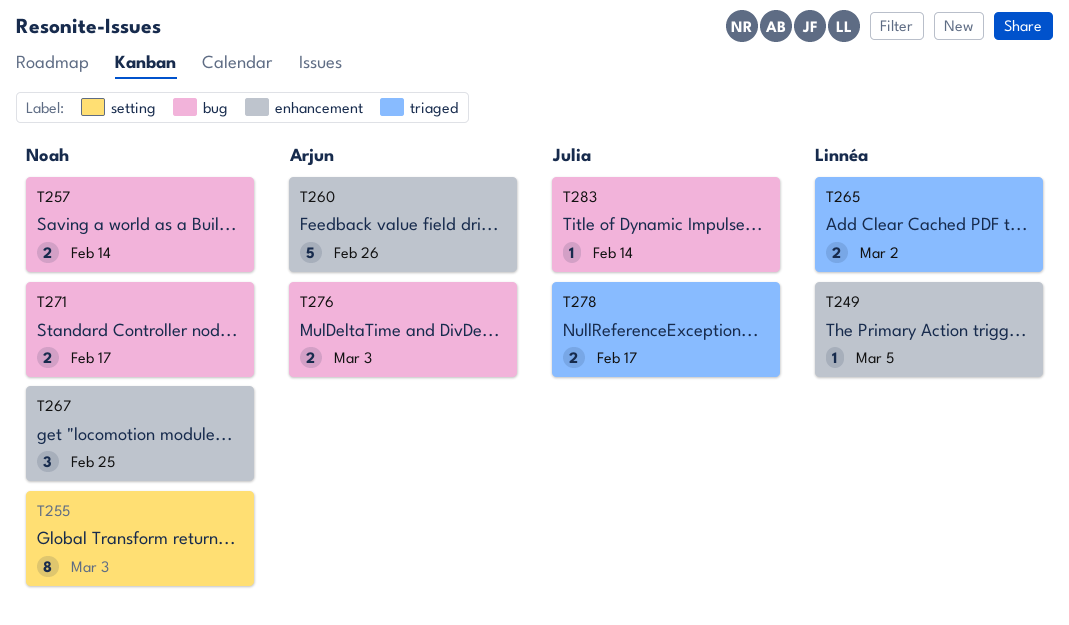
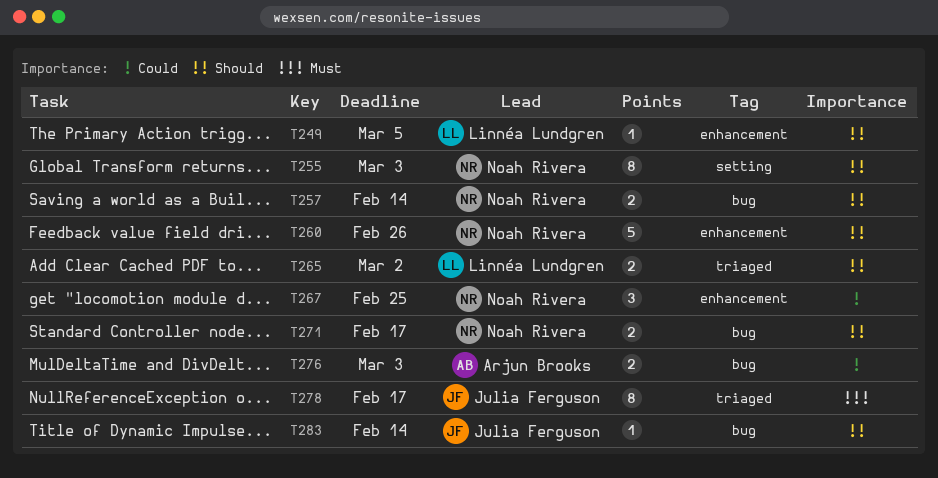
T260, owner: Arjun Brooks -> Noah Rivera
T278, estimate: 2 -> 8

